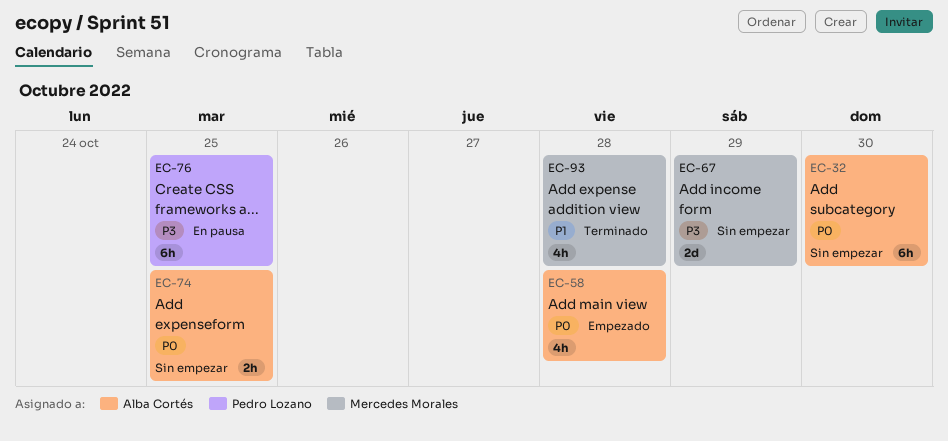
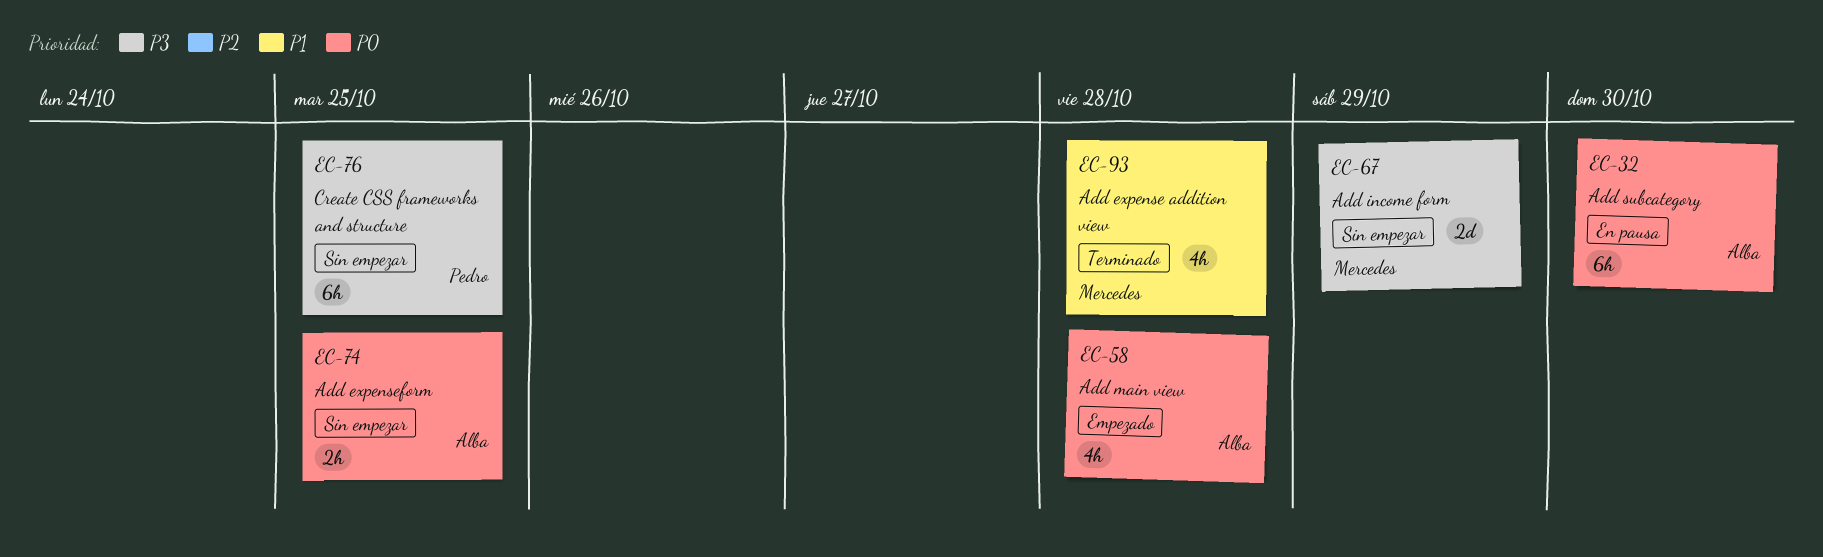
EC-32, status: Sin empezar -> En pausa
EC-76, status: En pausa -> Sin empezar

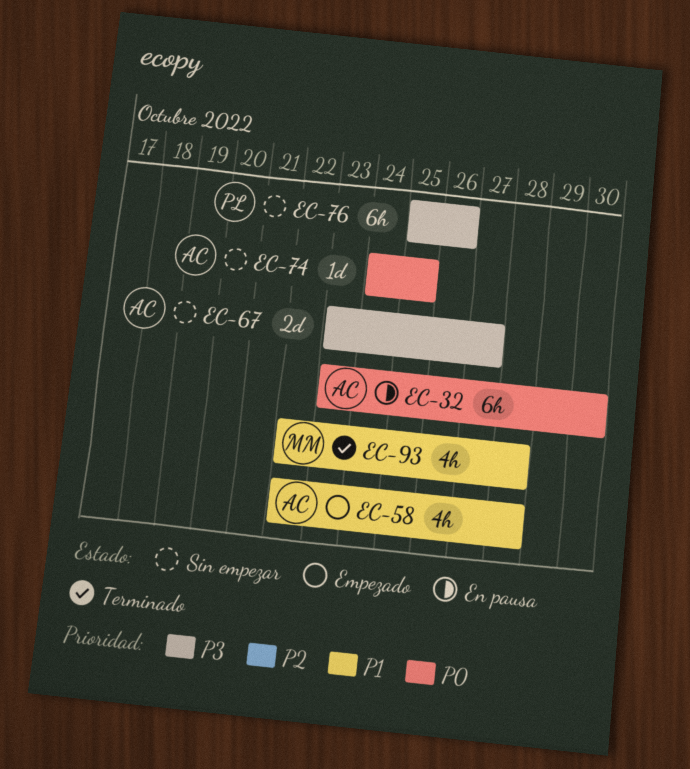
EC-58, priority: P0 -> P1
EC-67, owner: Mercedes -> Alba
EC-67, due: Oct 29 -> Oct 27
EC-74, estimate: 2h -> 1d
EC-76, due: Oct 25 -> Oct 26

